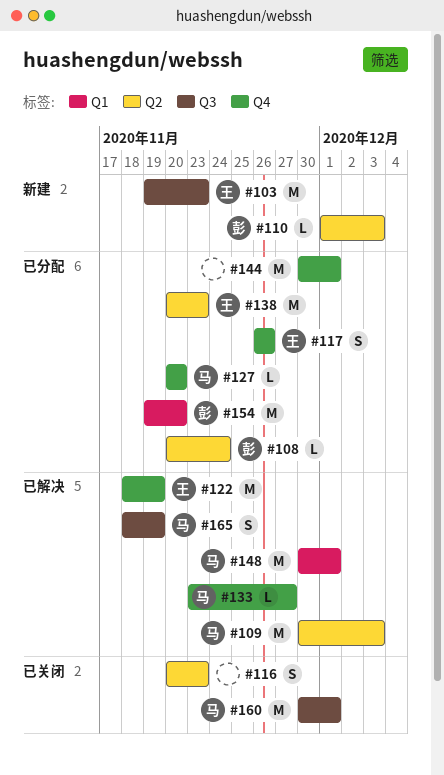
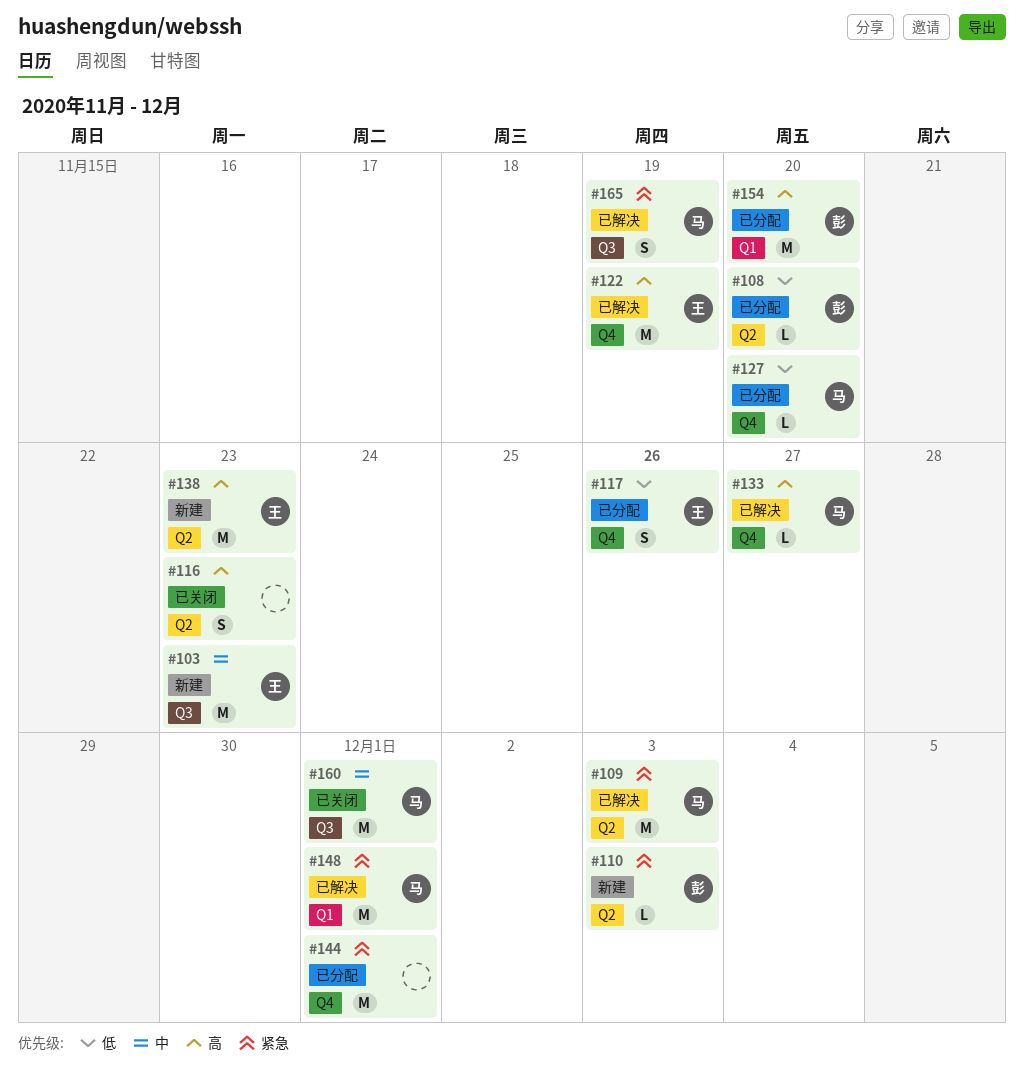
#108, due: Nov 24 -> Nov 20
#138, status: 已分配 -> 新建

